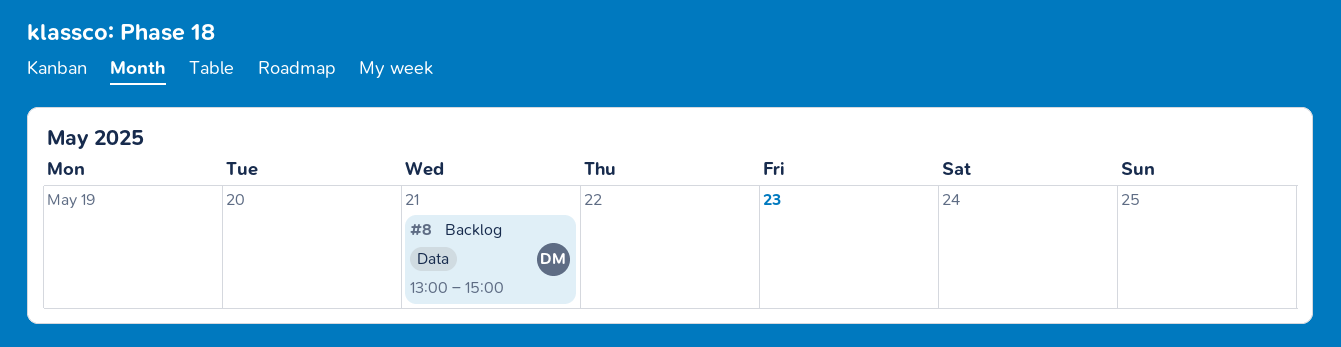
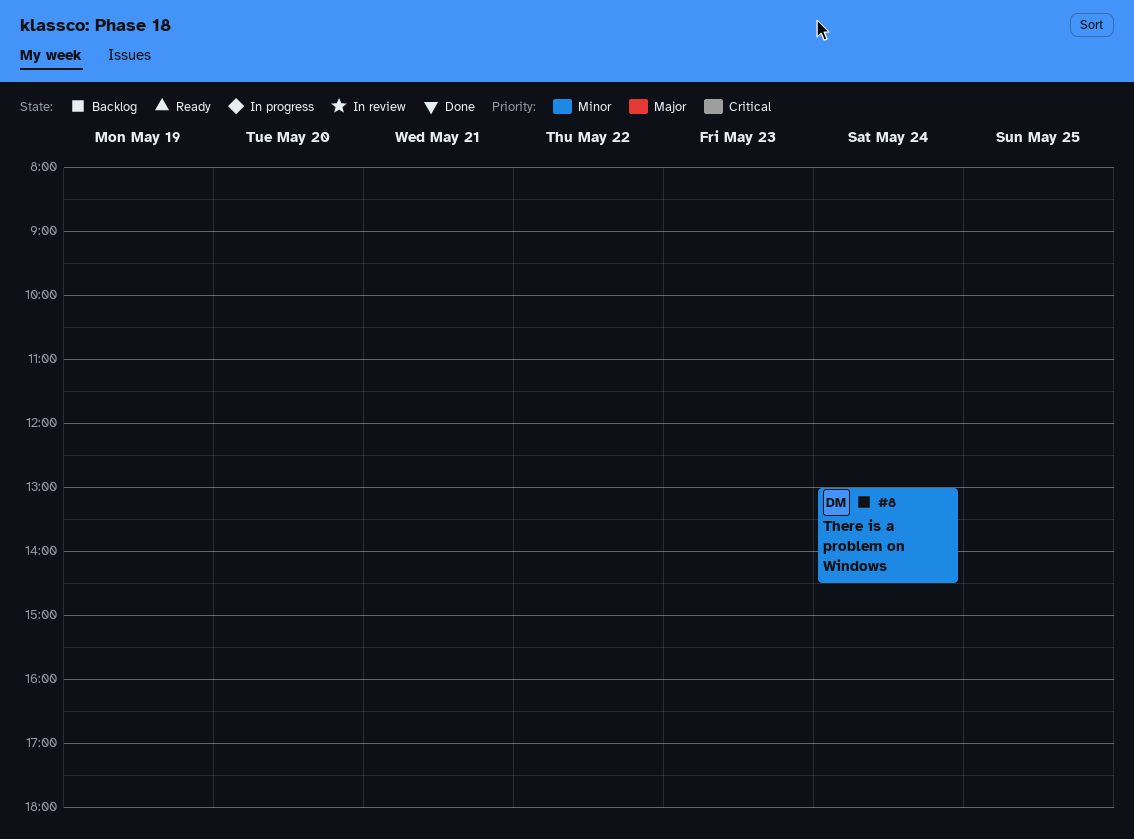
#8, day: May 21 -> May 24
#8, ends: 15:00 -> 14:30

